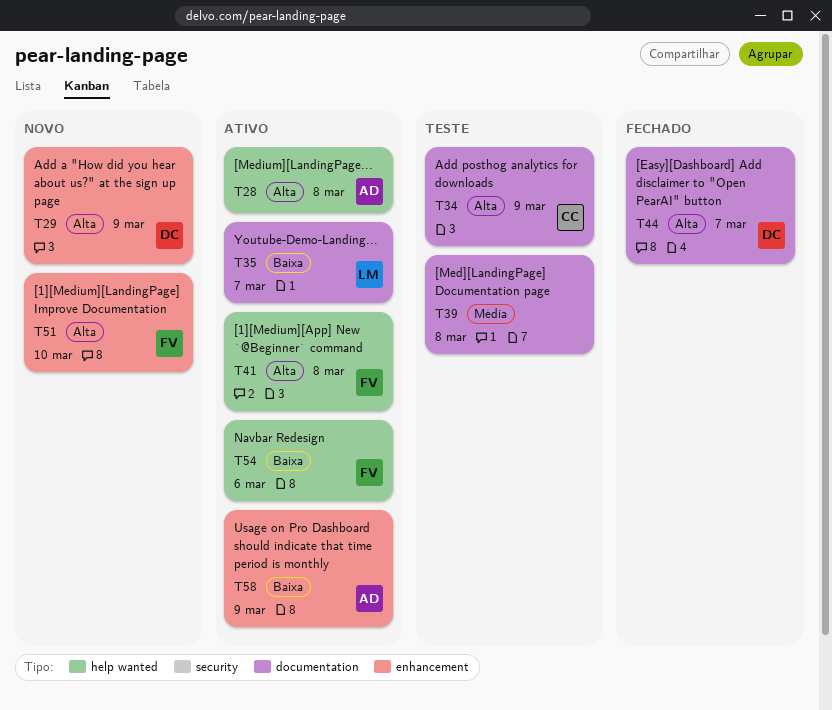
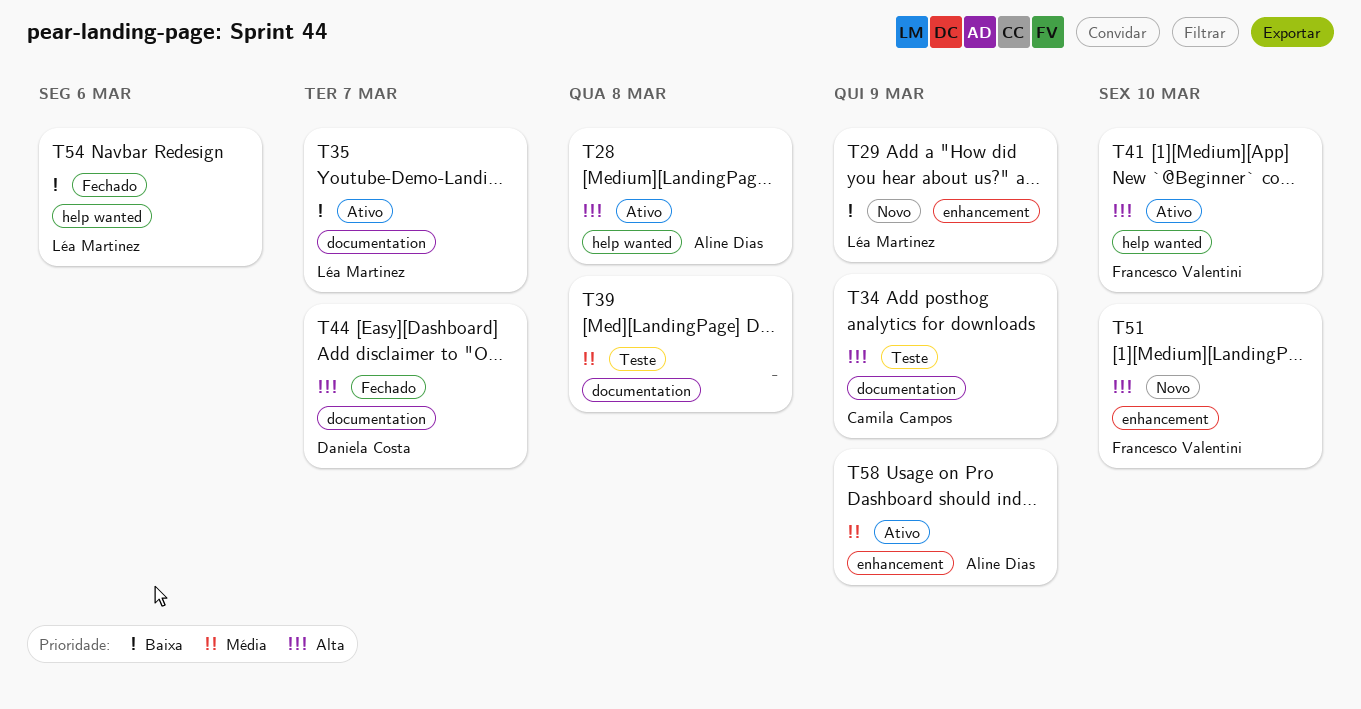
T29, owner: Daniela Costa -> Léa Martinez
T29, priority: Alta -> Baixa
T41, due: Mar 8 -> Mar 10
T54, status: Ativo -> Fechado
T54, owner: Francesco Valentini -> Léa Martinez
T58, priority: Baixa -> Média

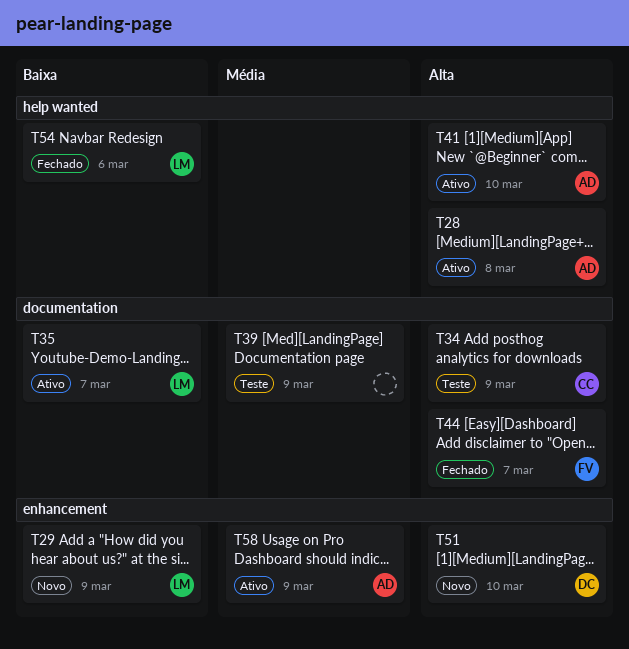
T39, due: Mar 8 -> Mar 9
T41, owner: Francesco Valentini -> Aline Dias
T44, owner: Daniela Costa -> Francesco Valentini
T51, owner: Francesco Valentini -> Daniela Costa

